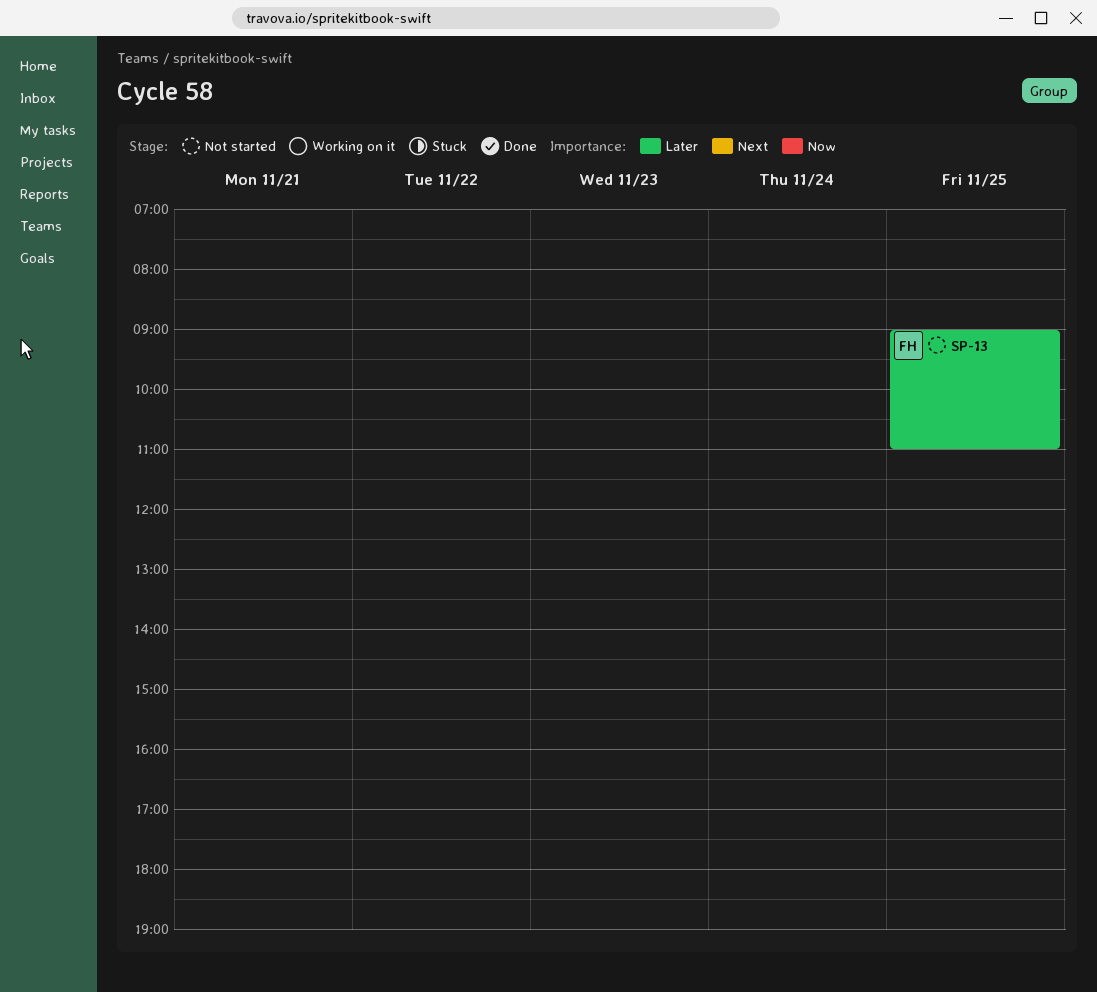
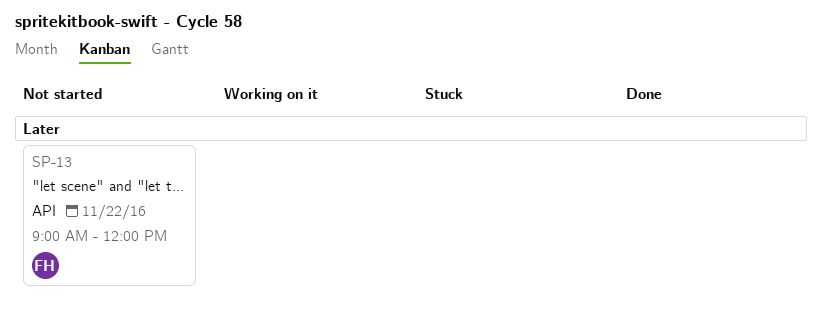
SP-13, day: Nov 25 -> Nov 22
SP-13, ends: 11:00 -> 12:00

